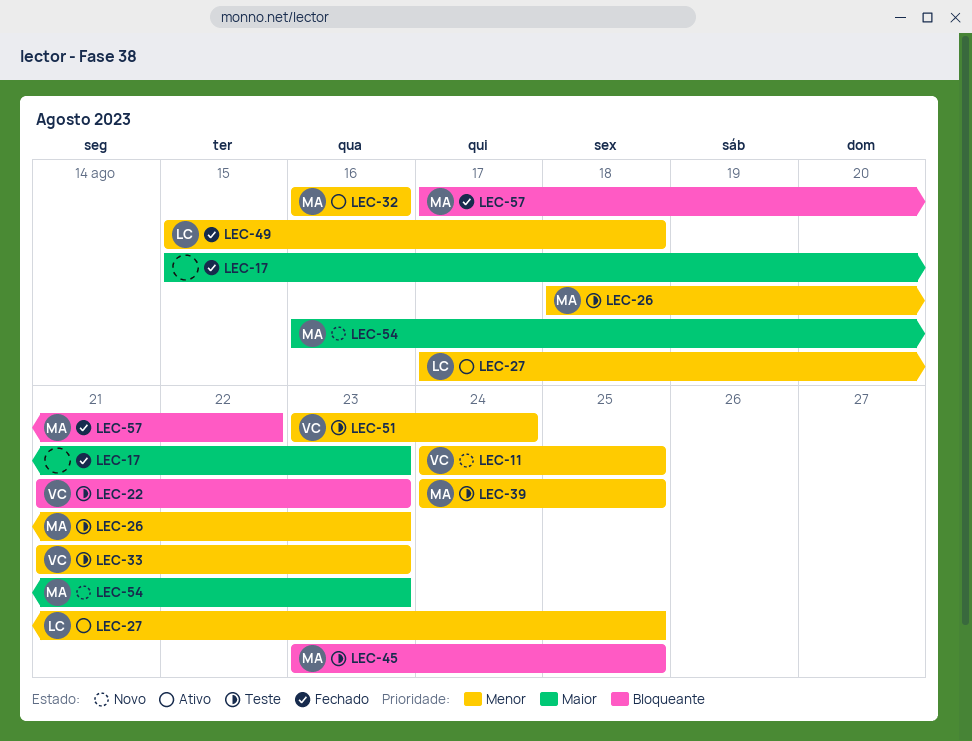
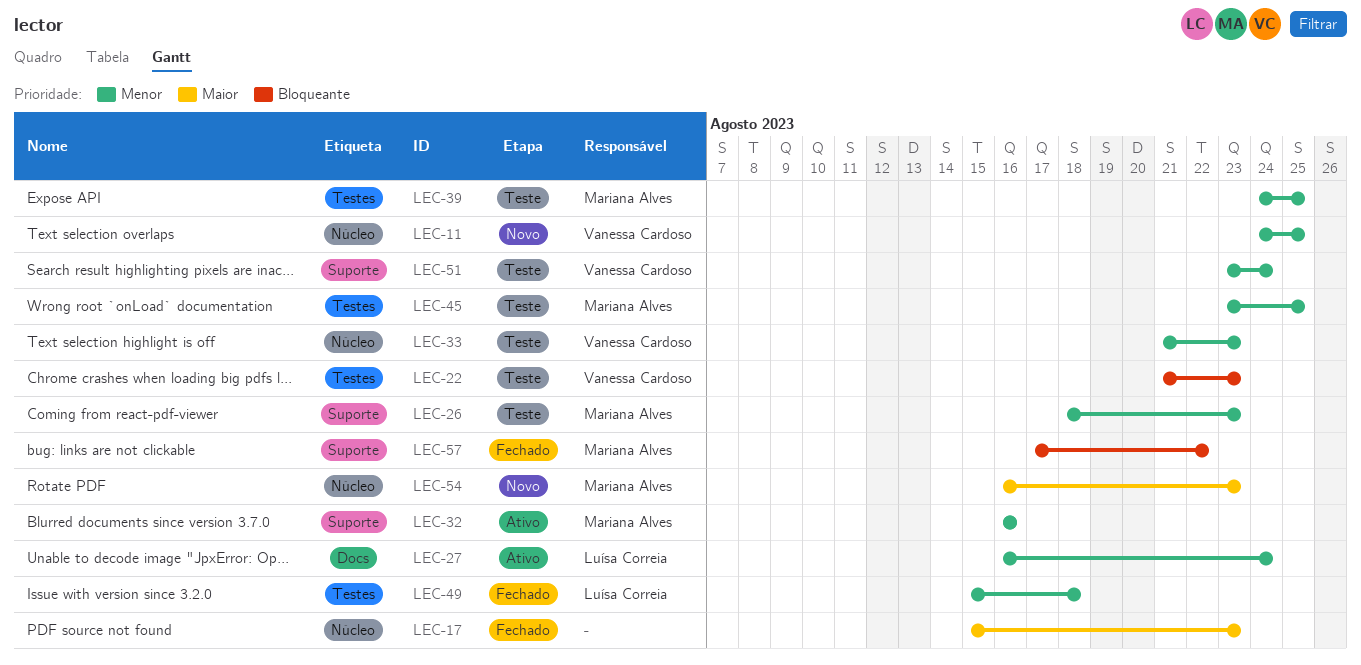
LEC-27, start: Aug 17 -> Aug 16
LEC-27, due: Aug 25 -> Aug 24
LEC-45, priority: Bloqueante -> Menor

